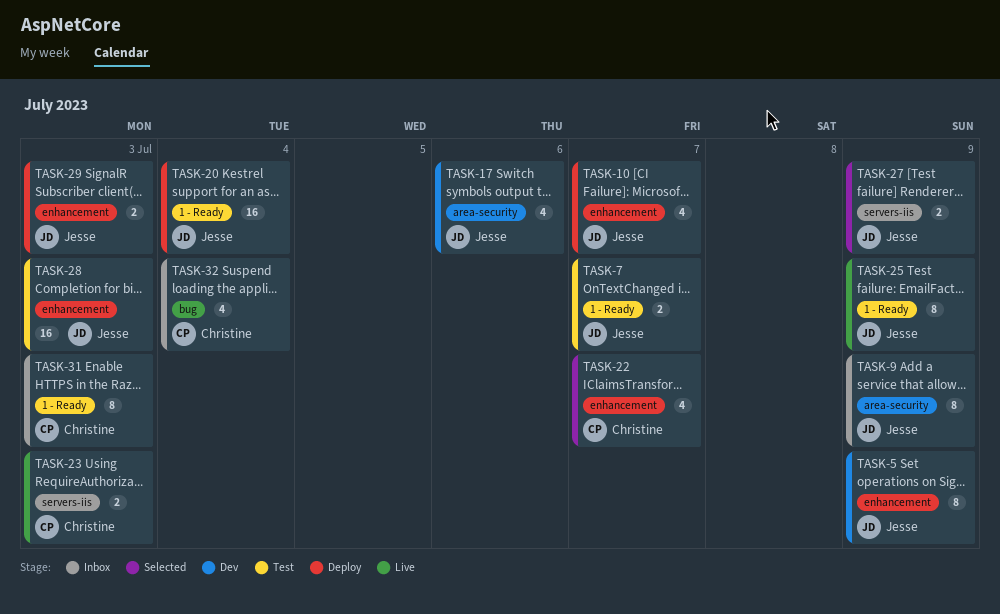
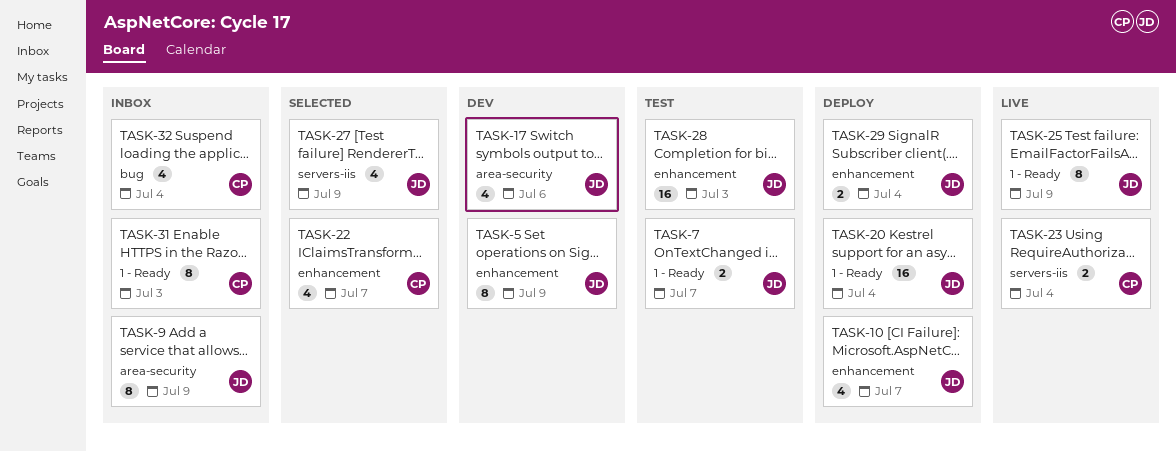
TASK-23, due: Jul 3 -> Jul 4
TASK-27, estimate: 2 -> 4
TASK-29, due: Jul 3 -> Jul 4

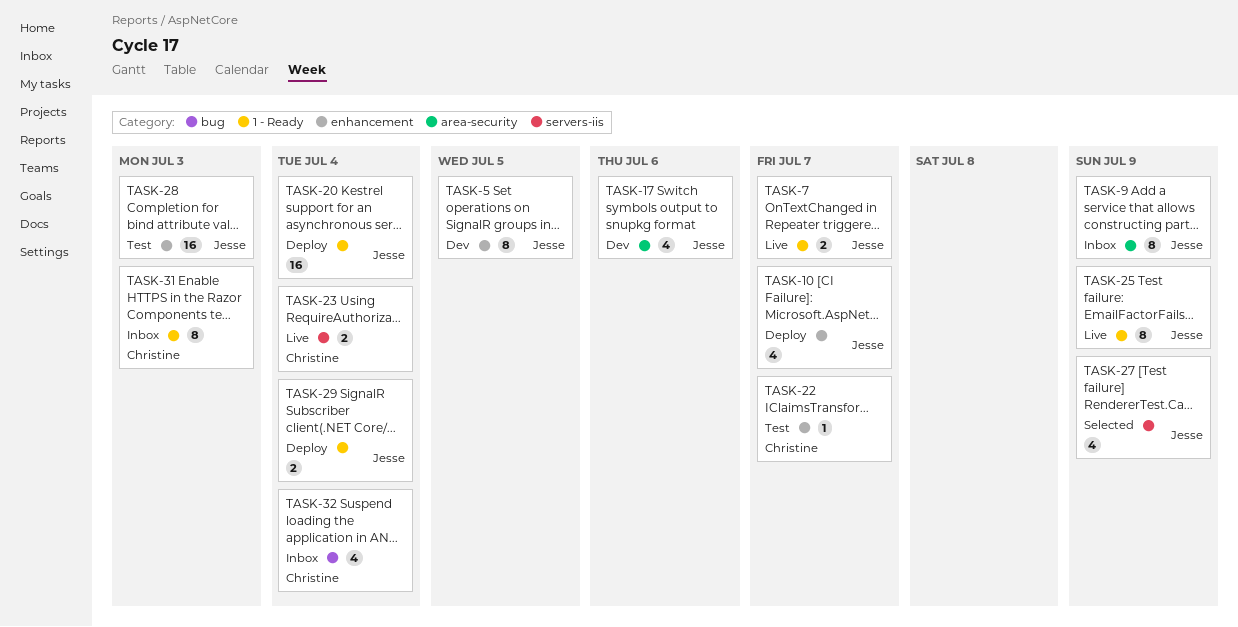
TASK-5, due: Jul 9 -> Jul 5
TASK-7, status: Test -> Live
TASK-22, status: Selected -> Test
TASK-22, estimate: 4 -> 1
TASK-29, label: enhancement -> 1 - Ready

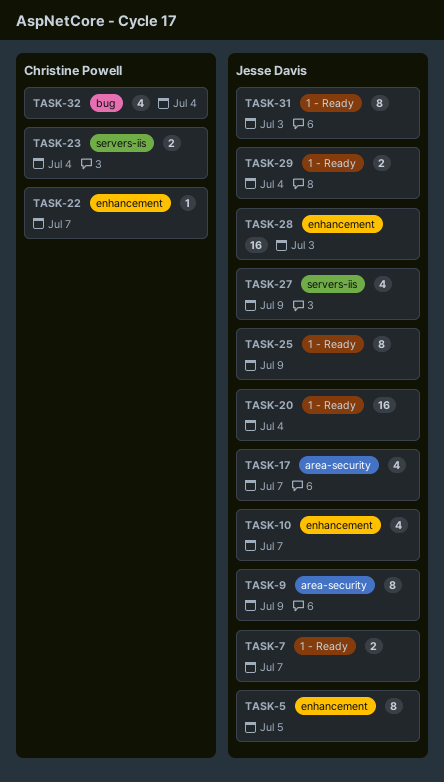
TASK-17, due: Jul 6 -> Jul 7
TASK-31, owner: Christine Powell -> Jesse Davis

